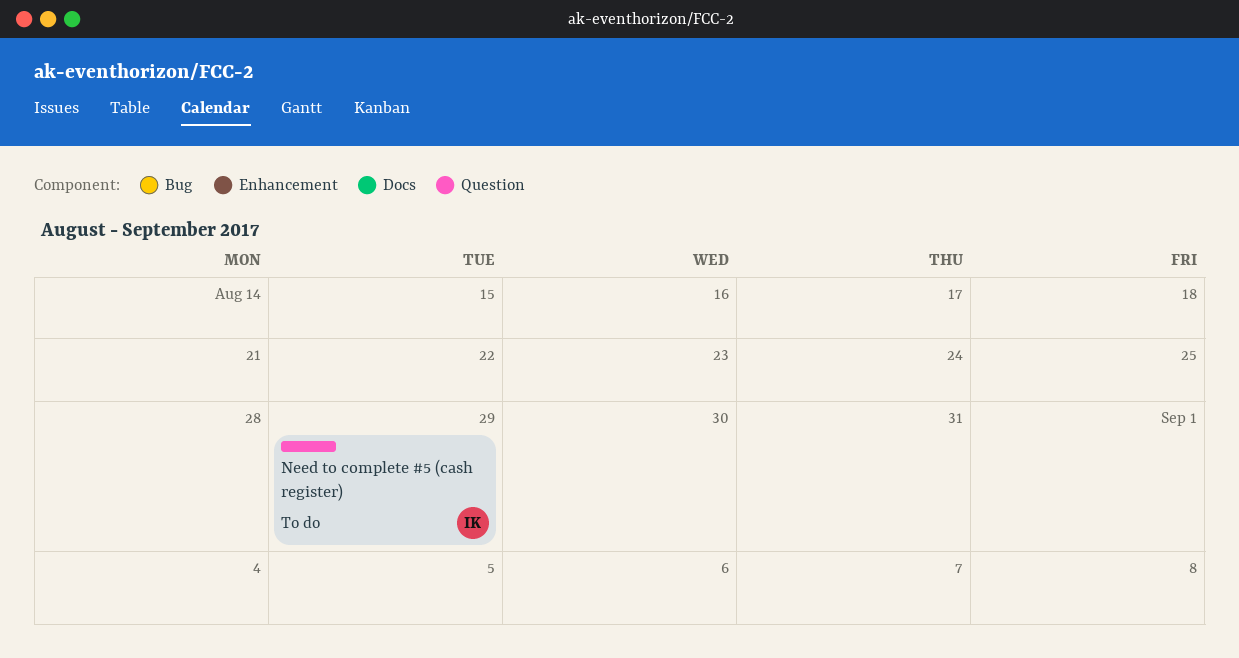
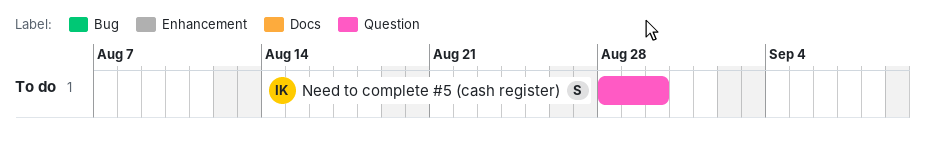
Need to complete #5 (cash register), due: Aug 29 -> Aug 30

